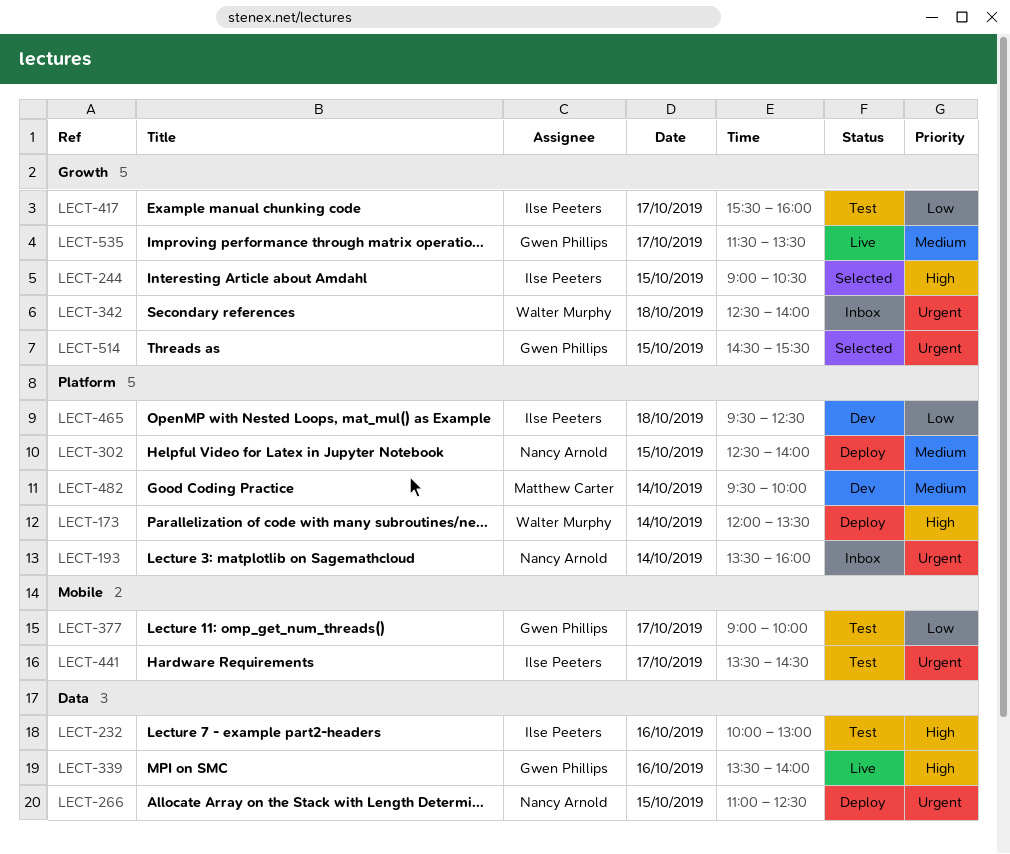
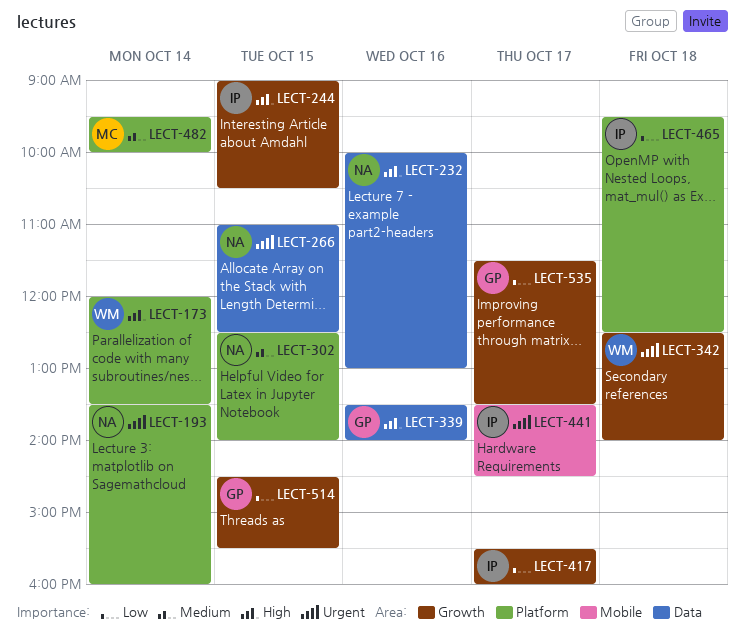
LECT-232, owner: Ilse Peeters -> Nancy Arnold
LECT-377: present -> none
LECT-514, priority: Urgent -> Low
LECT-535, priority: Medium -> Low

